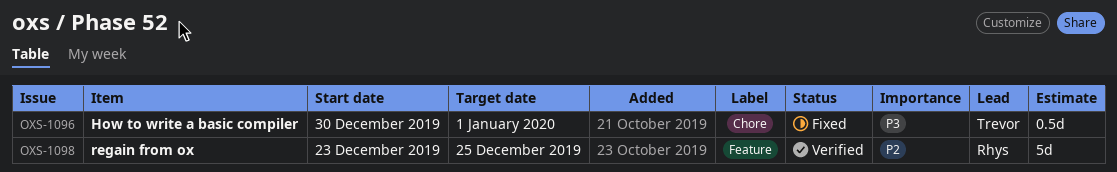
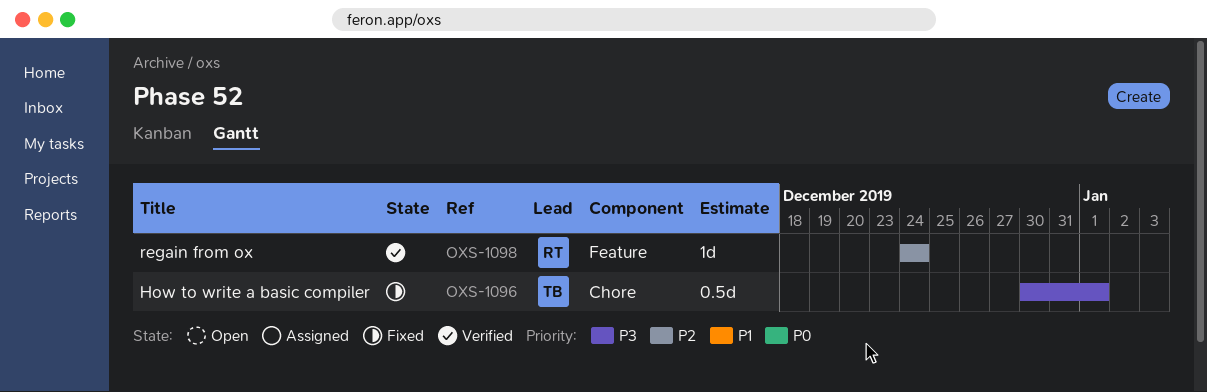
OXS-1098, estimate: 5d -> 1d
OXS-1098, start: Dec 23 -> Dec 24
OXS-1098, due: Dec 25 -> Dec 24

